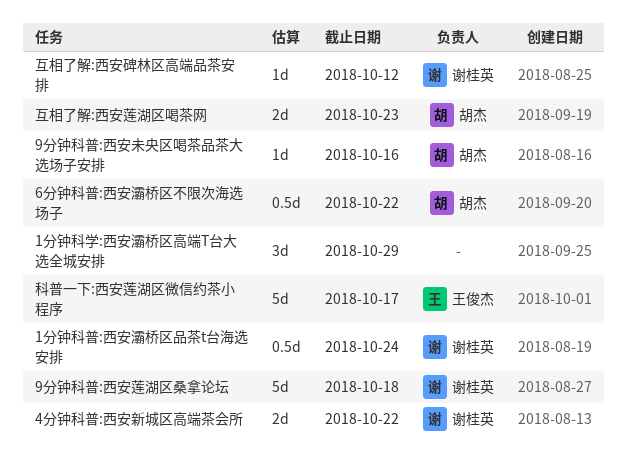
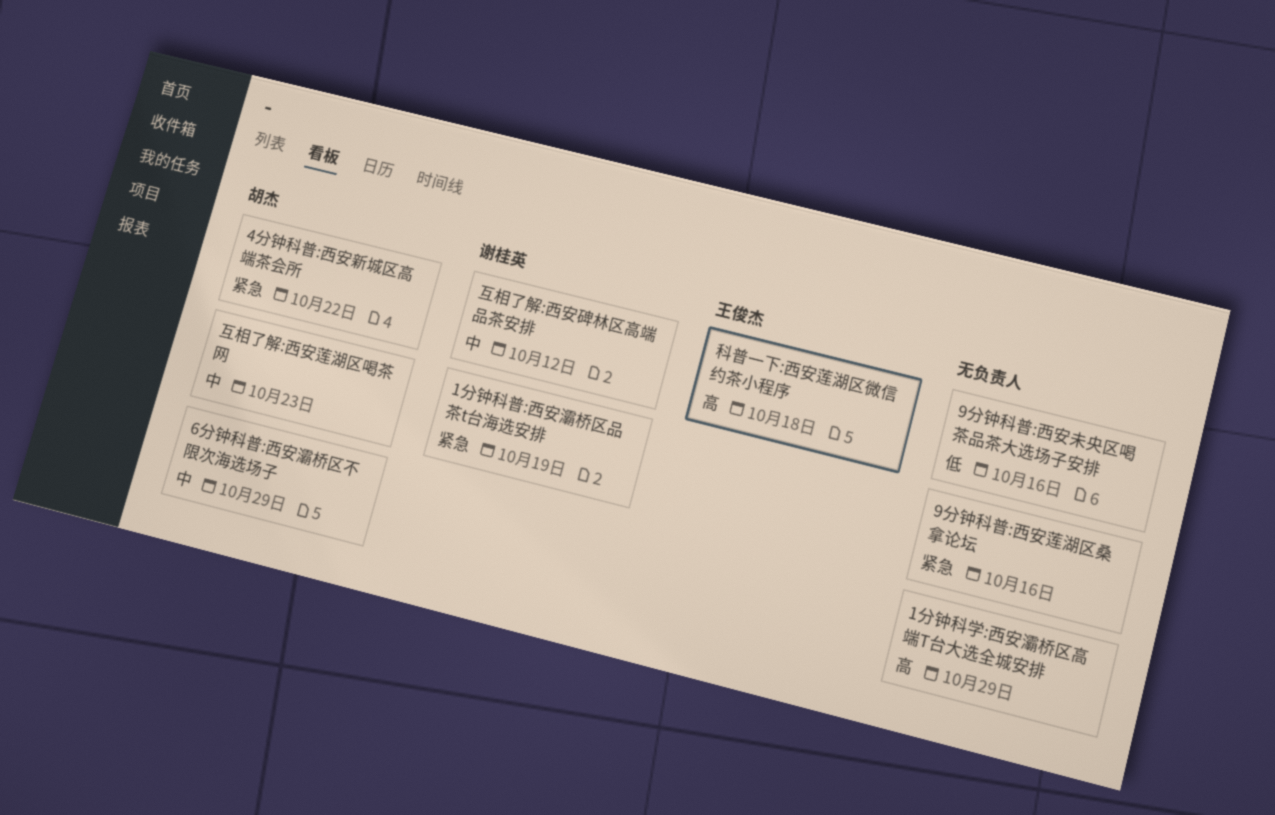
1分钟科普:西安灞桥区品茶t台海选安排, due: Oct 24 -> Oct 19
4分钟科普:西安新城区高端茶会所, owner: 谢桂英 -> 胡杰
6分钟科普:西安灞桥区不限次海选场子, due: Oct 22 -> Oct 29
9分钟科普:西安未央区喝茶品茶大选场子安排, owner: 胡杰 -> none
9分钟科普:西安莲湖区桑拿论坛, owner: 谢桂英 -> none
9分钟科普:西安莲湖区桑拿论坛, due: Oct 18 -> Oct 16
科普一下:西安莲湖区微信约茶小程序, due: Oct 17 -> Oct 18

